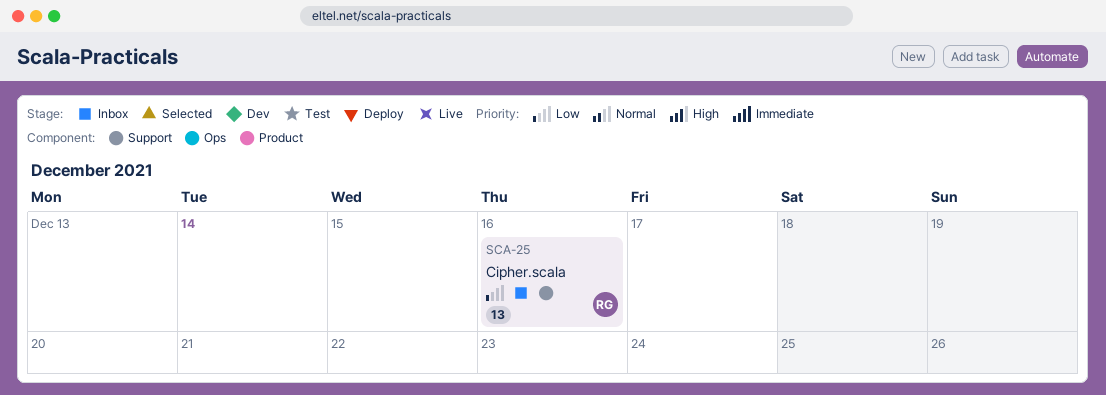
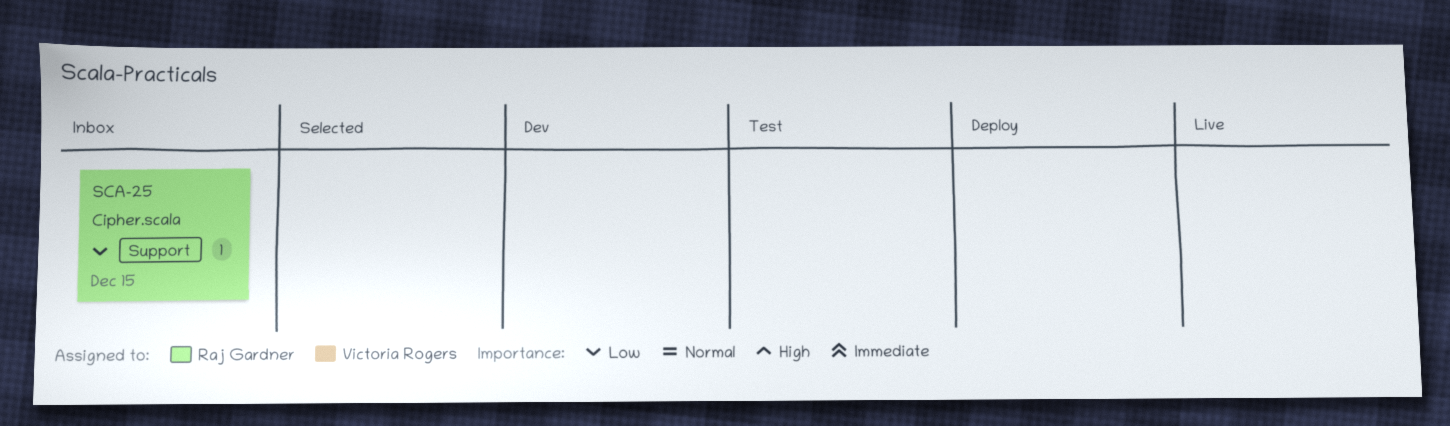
SCA-25, estimate: 13 -> 1
SCA-25, due: Dec 16 -> Dec 15

